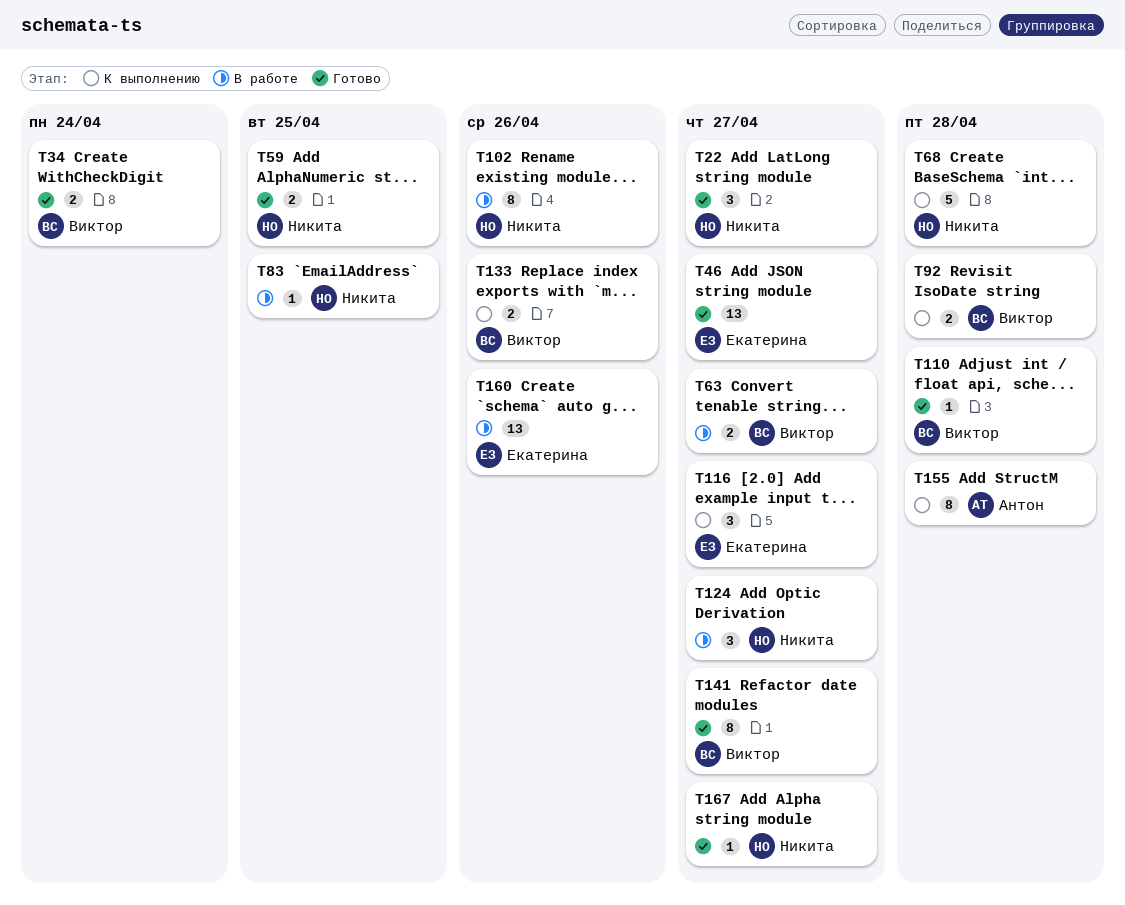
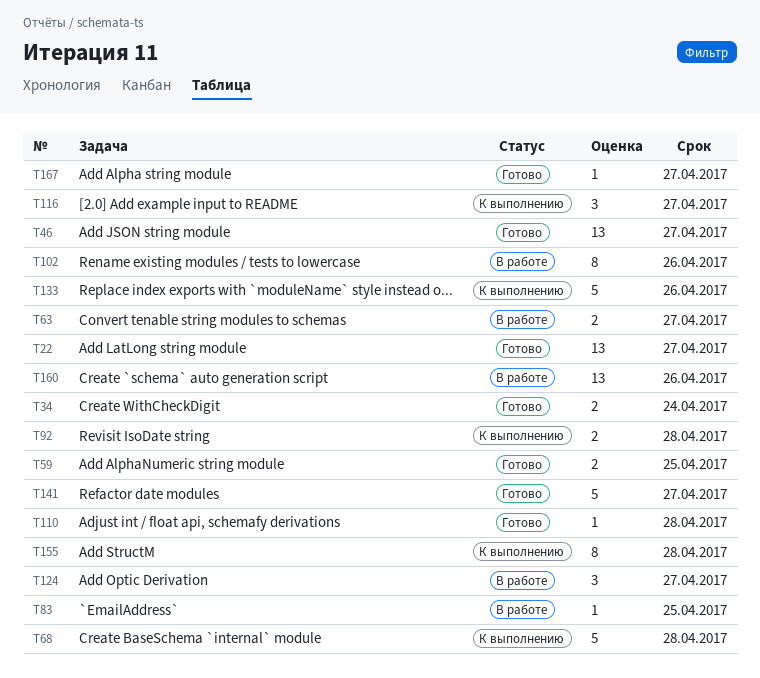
T22, estimate: 3 -> 13
T133, estimate: 2 -> 5
T141, estimate: 8 -> 5

